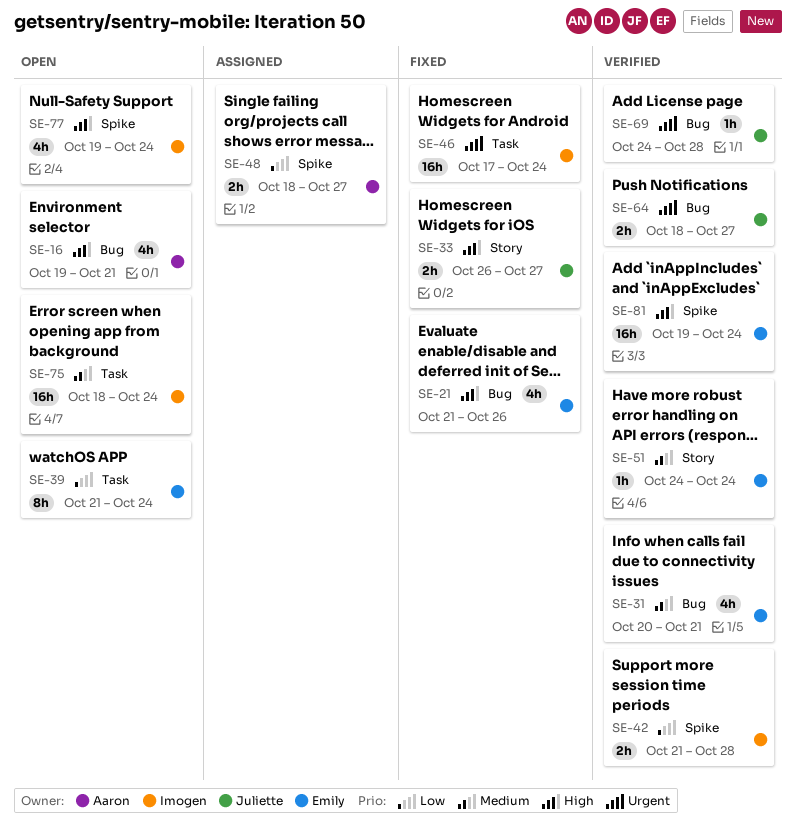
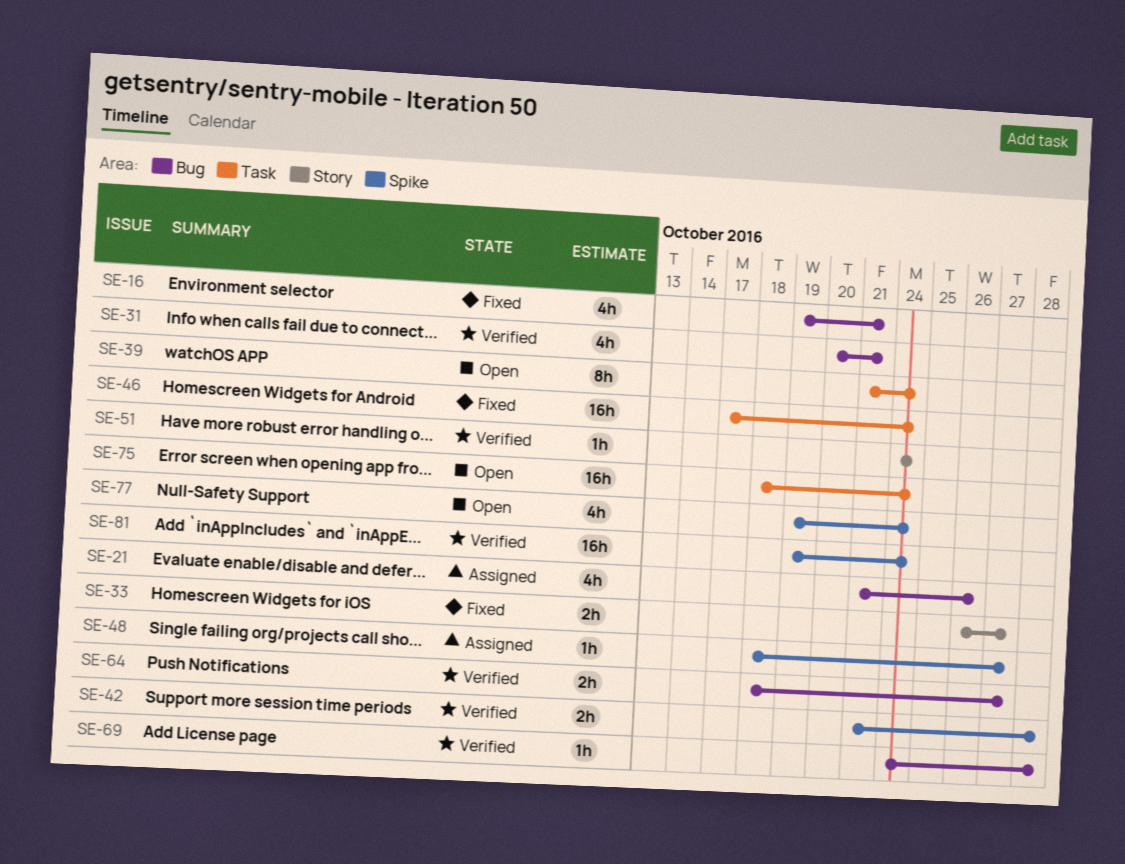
SE-16, status: Open -> Fixed
SE-21, status: Fixed -> Assigned
SE-48, estimate: 2h -> 1h

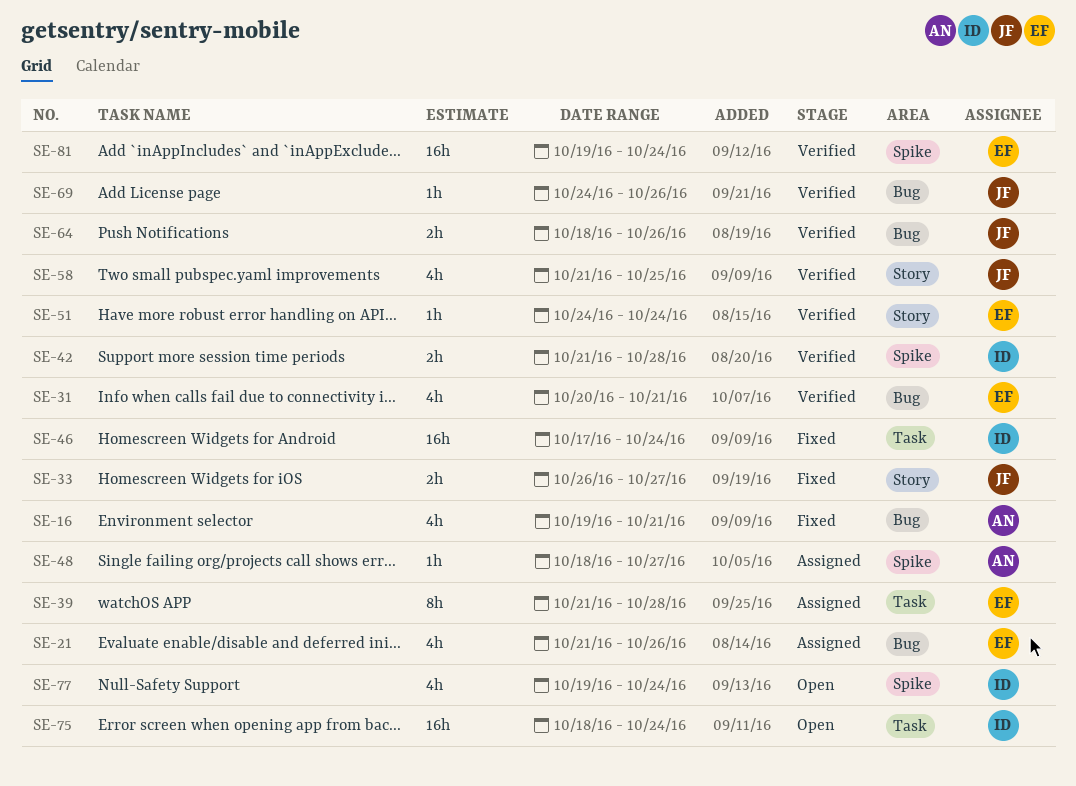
SE-39, status: Open -> Assigned
SE-39, due: Oct 24 -> Oct 28
SE-58: none -> present
SE-64, due: Oct 27 -> Oct 26
SE-69, due: Oct 28 -> Oct 26

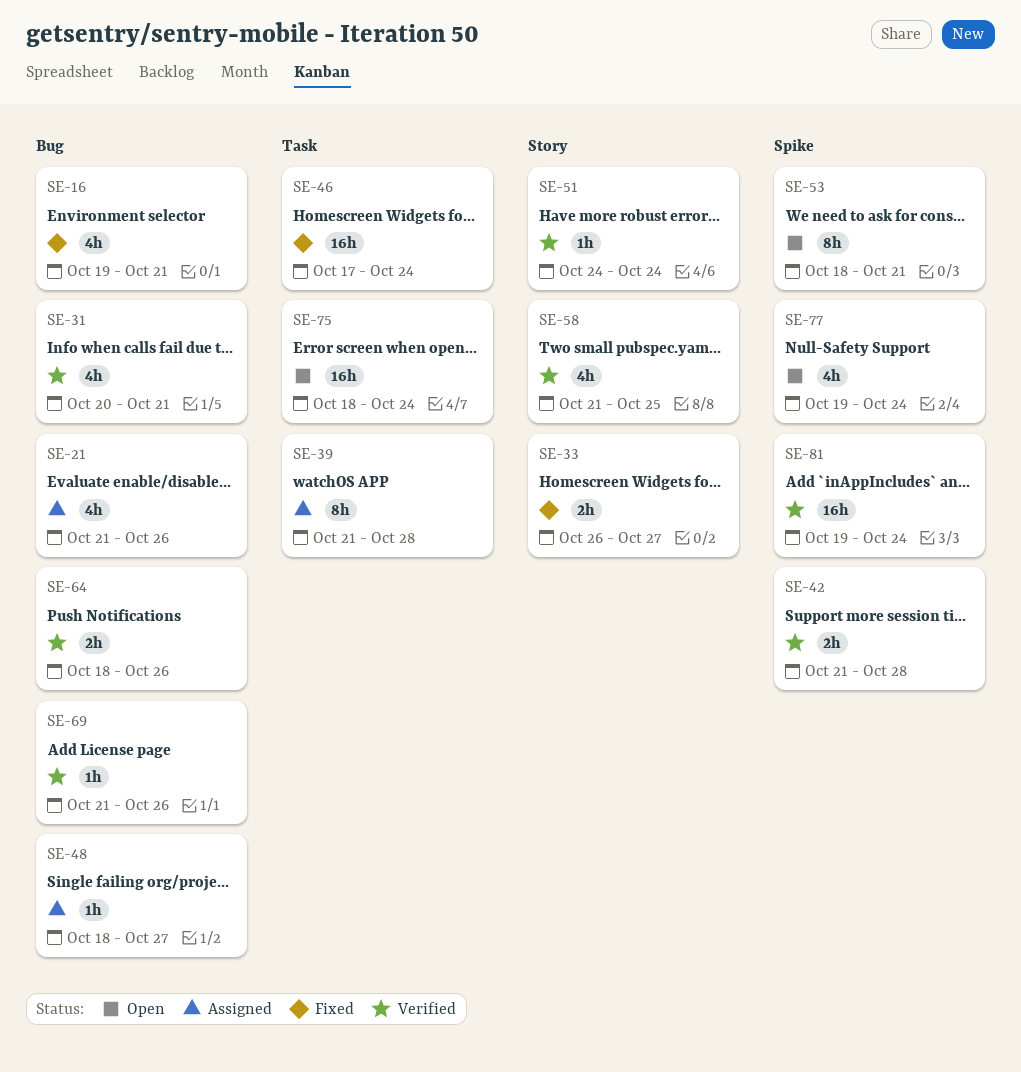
SE-48, label: Spike -> Bug
SE-53: none -> present
SE-69, start: Oct 24 -> Oct 21

